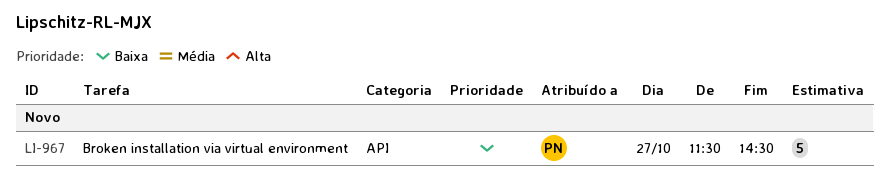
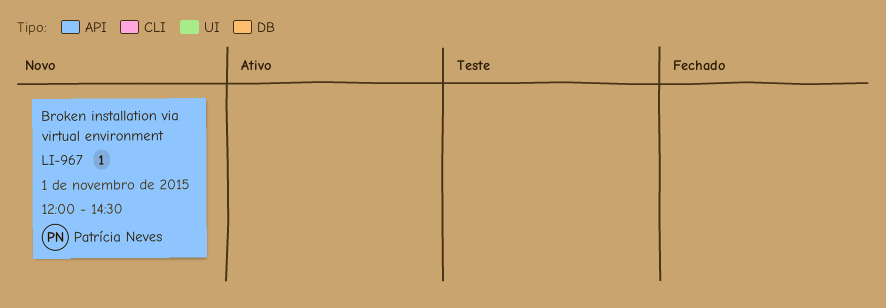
LI-967, estimate: 5 -> 1
LI-967, day: Oct 27 -> Nov 1
LI-967, begins: 11:30 -> 12:00

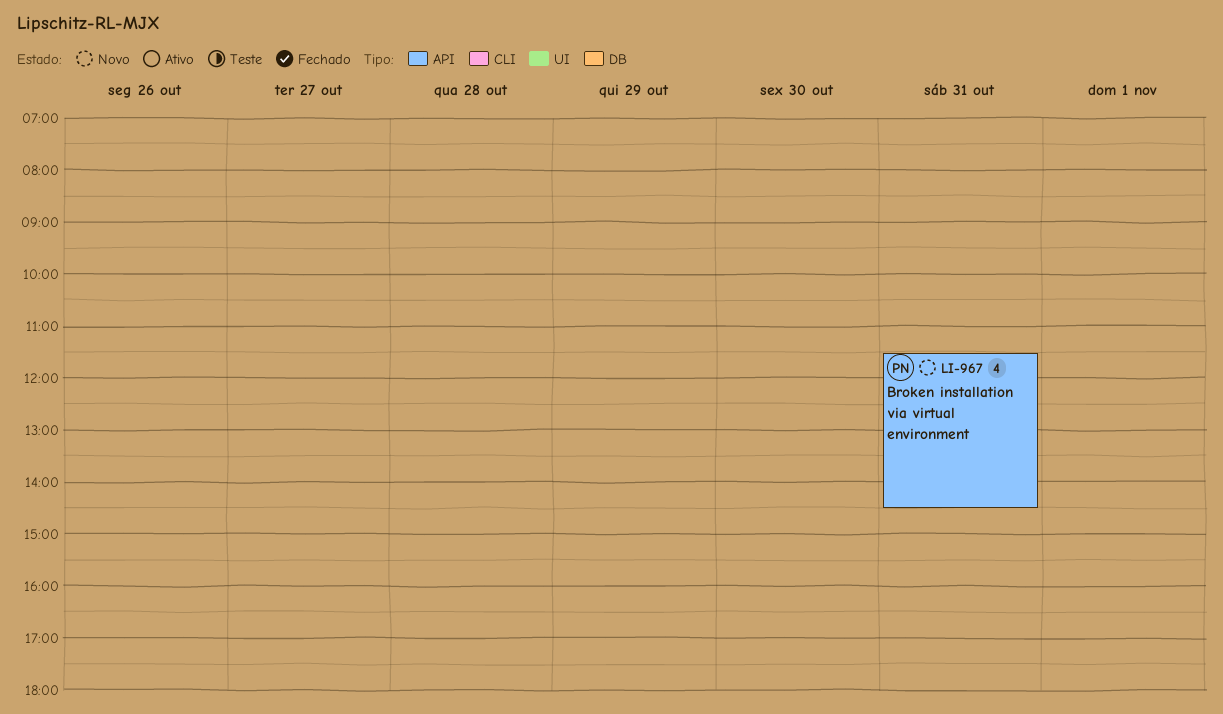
LI-967, estimate: 1 -> 4
LI-967, day: Nov 1 -> Oct 31
LI-967, begins: 12:00 -> 11:30

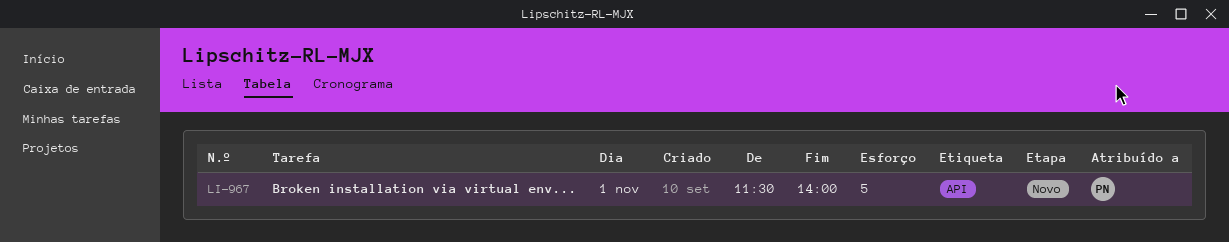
LI-967, estimate: 4 -> 5
LI-967, day: Oct 31 -> Nov 1
LI-967, ends: 14:30 -> 14:00

